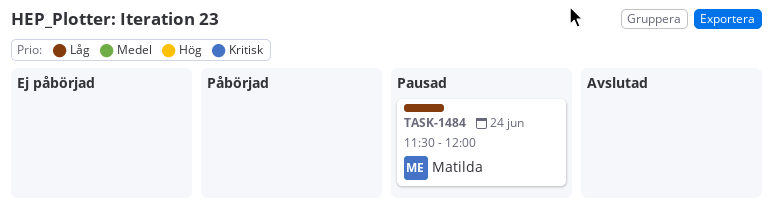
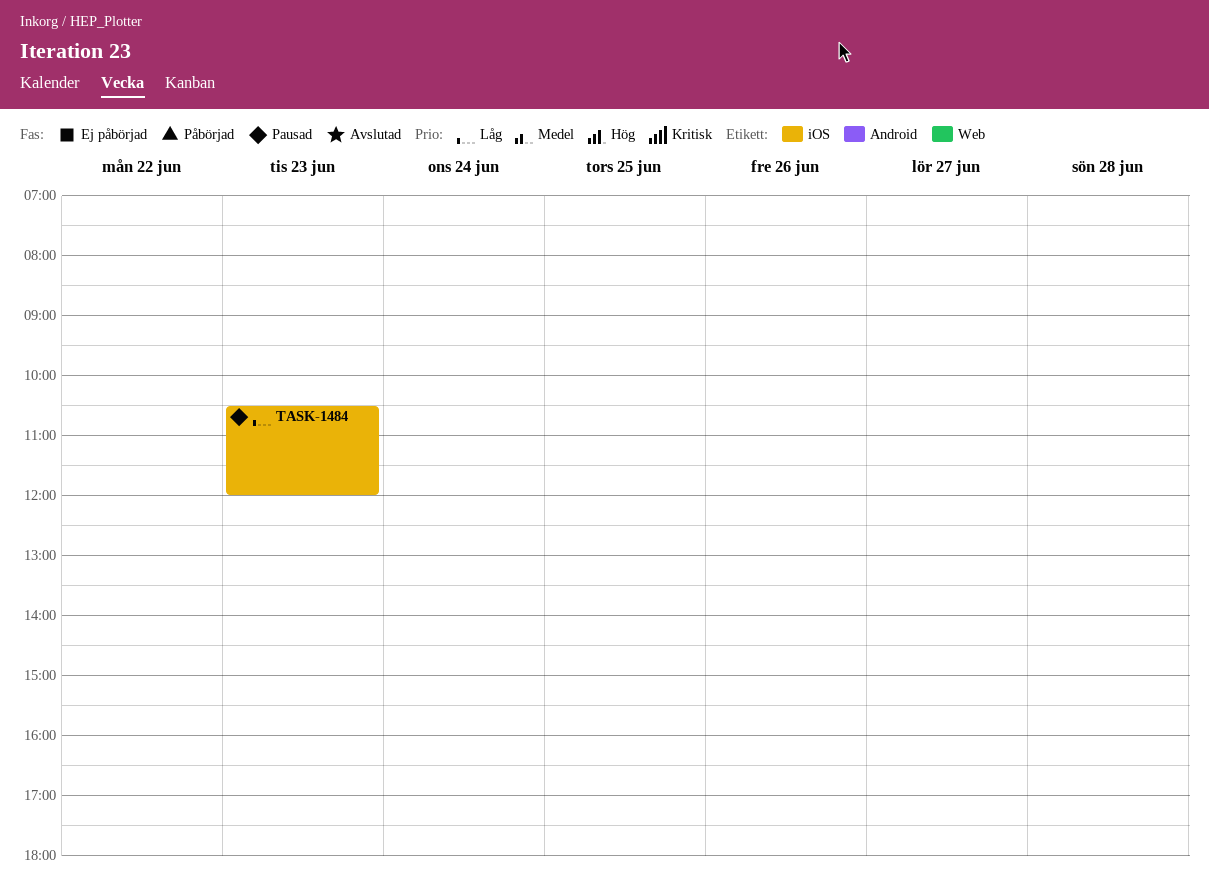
TASK-1484, day: Jun 24 -> Jun 23
TASK-1484, begins: 11:30 -> 10:30

